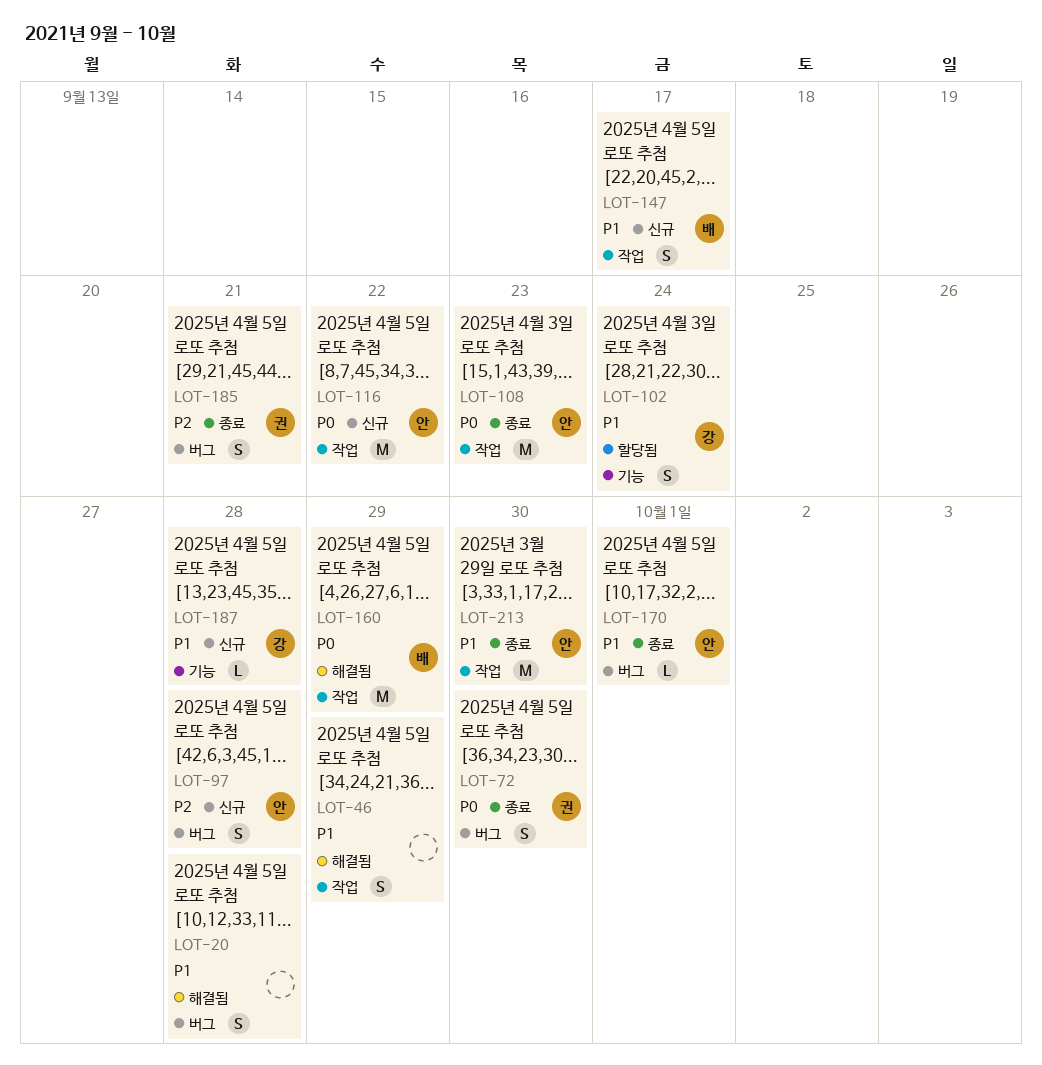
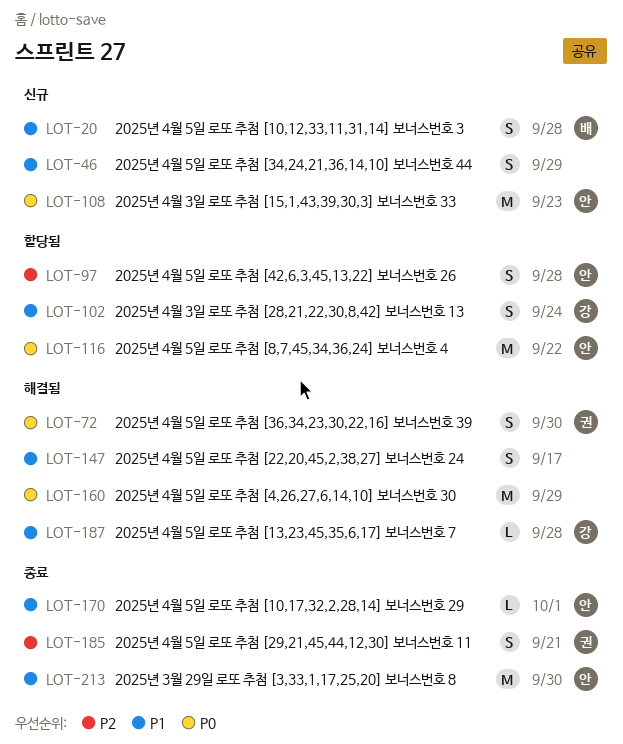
LOT-20, status: 해결됨 -> 신규
LOT-20, owner: none -> 배
LOT-46, status: 해결됨 -> 신규
LOT-72, status: 종료 -> 해결됨
LOT-97, status: 신규 -> 할당됨
LOT-108, status: 종료 -> 신규
LOT-116, status: 신규 -> 할당됨
LOT-147, status: 신규 -> 해결됨
LOT-147, owner: 배 -> none
LOT-160, owner: 배 -> none
LOT-187, status: 신규 -> 해결됨

